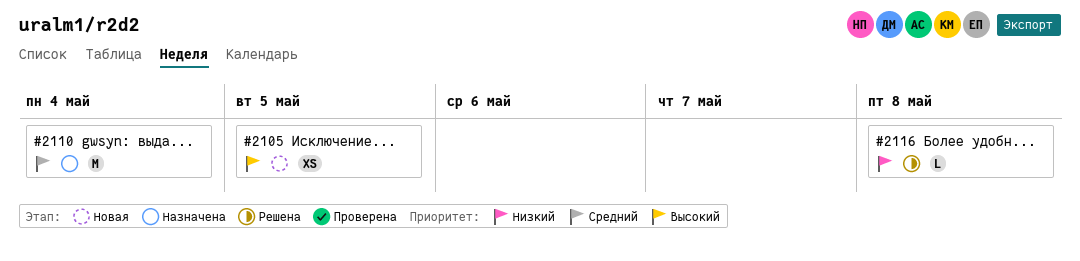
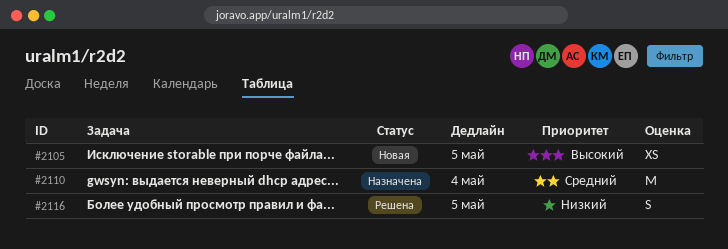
#2116, estimate: L -> S
#2116, due: May 8 -> May 5

